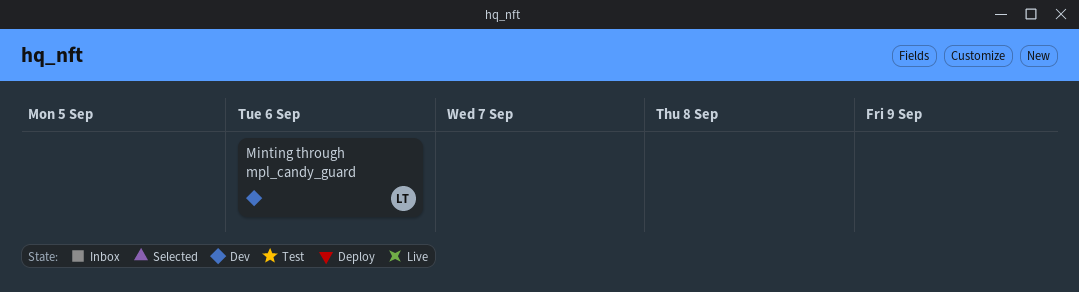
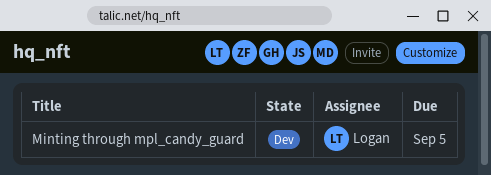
Minting through mpl_candy_guard, due: Sep 6 -> Sep 5

